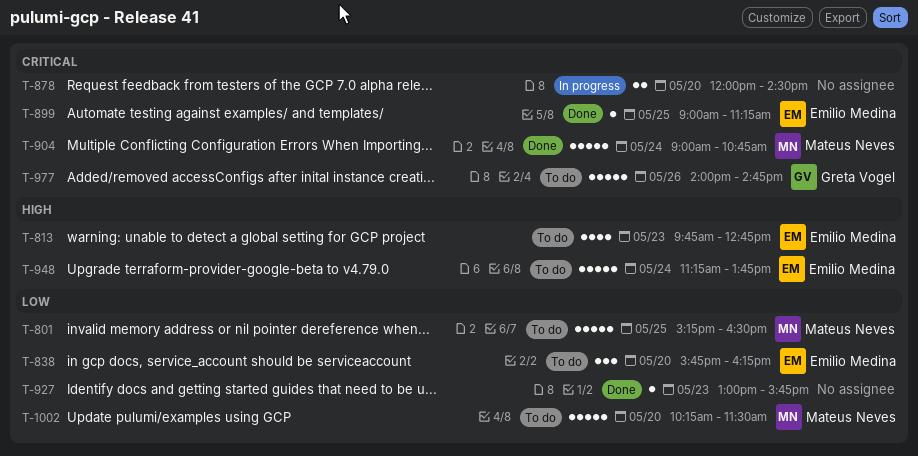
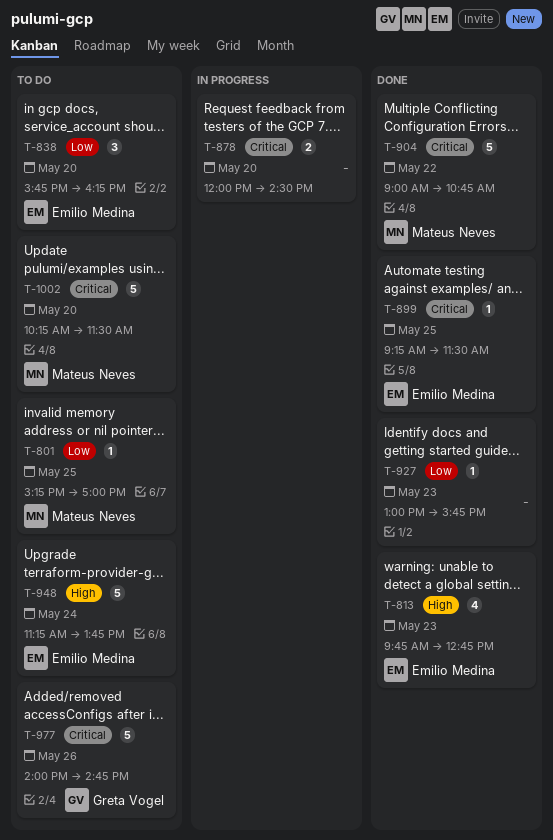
T-801, estimate: 5 -> 1
T-801, ends: 16:30 -> 17:00
T-813, status: To do -> Done
T-899, begins: 09:00 -> 09:15
T-899, ends: 11:15 -> 11:30
T-904, day: May 24 -> May 22
T-1002, priority: Low -> Critical

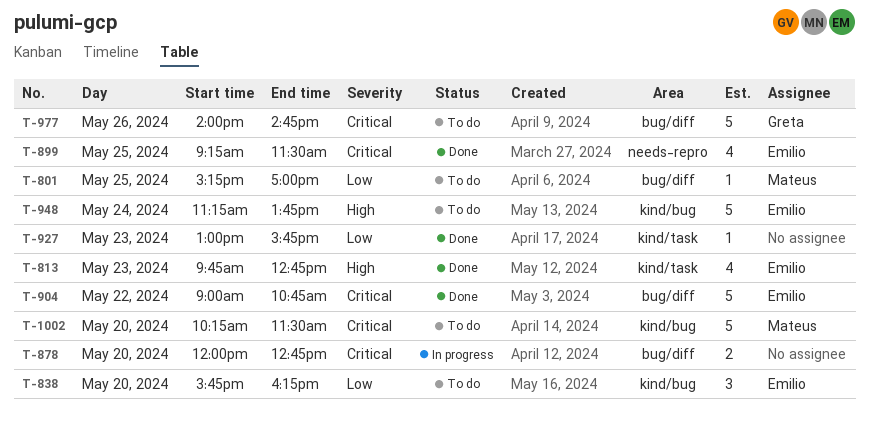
T-878, ends: 14:30 -> 12:45
T-899, estimate: 1 -> 4
T-904, owner: Mateus Neves -> Emilio Medina

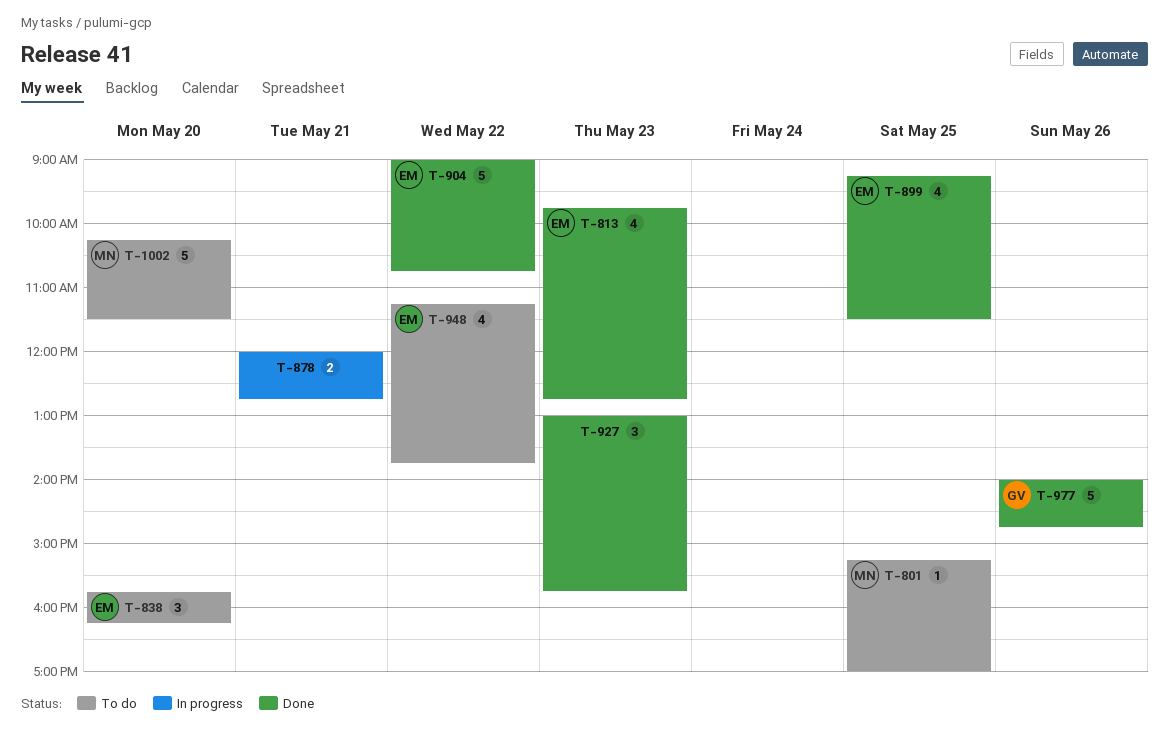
T-878, day: May 20 -> May 21
T-927, estimate: 1 -> 3
T-948, estimate: 5 -> 4
T-948, day: May 24 -> May 22
T-977, status: To do -> Done

